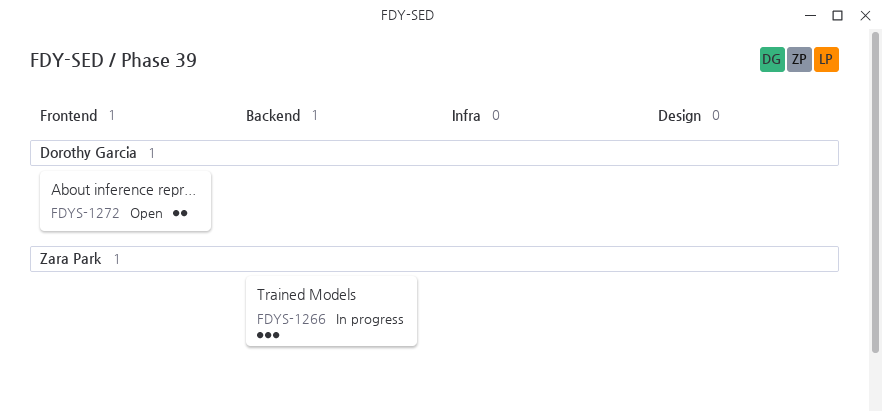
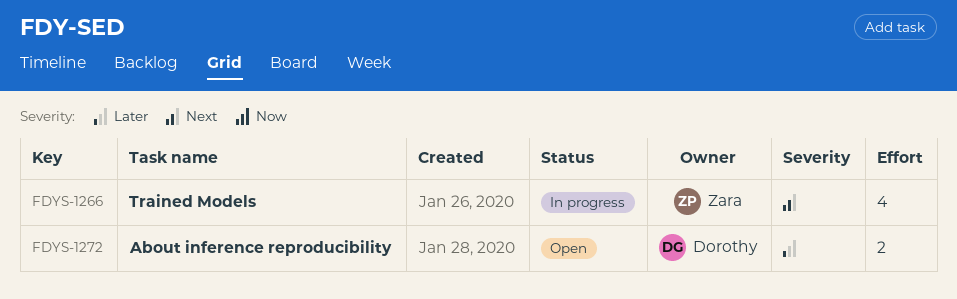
FDYS-1266, estimate: 3 -> 4

